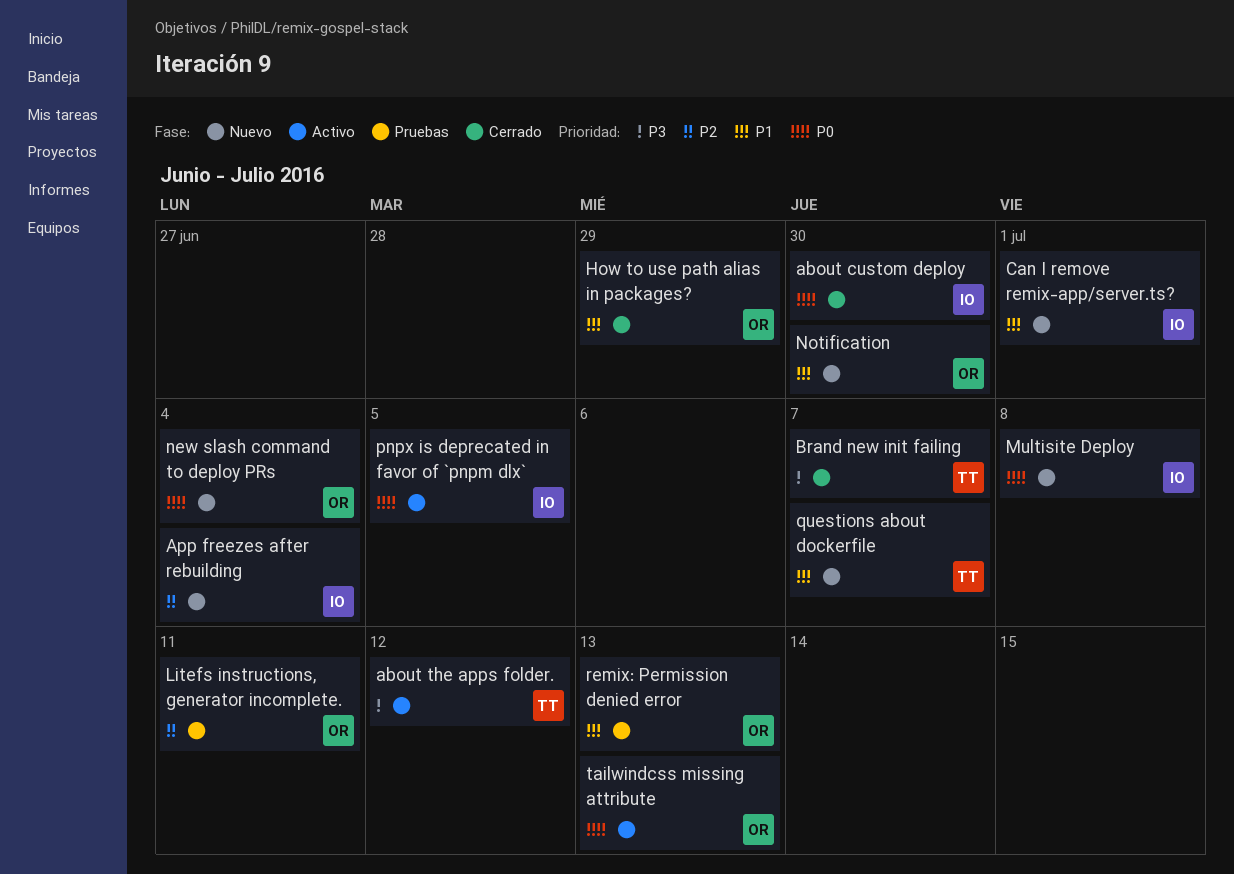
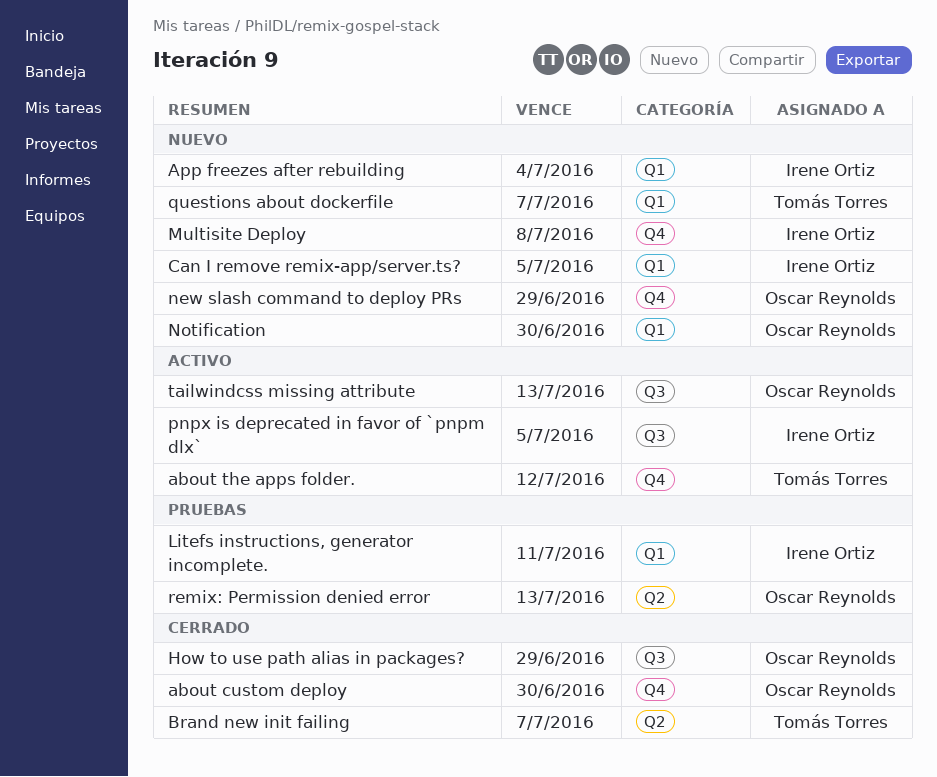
about custom deploy, owner: Irene Ortiz -> Oscar Reynolds
Can I remove remix-app/server.ts?, due: Jul 1 -> Jul 5
Litefs instructions, generator incomplete., owner: Oscar Reynolds -> Irene Ortiz
new slash command to deploy PRs, due: Jul 4 -> Jun 29

